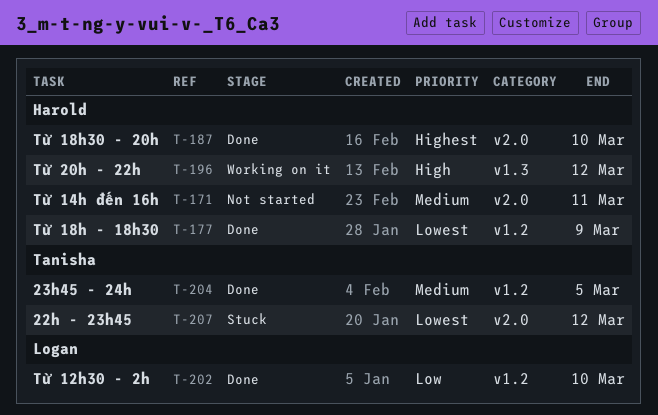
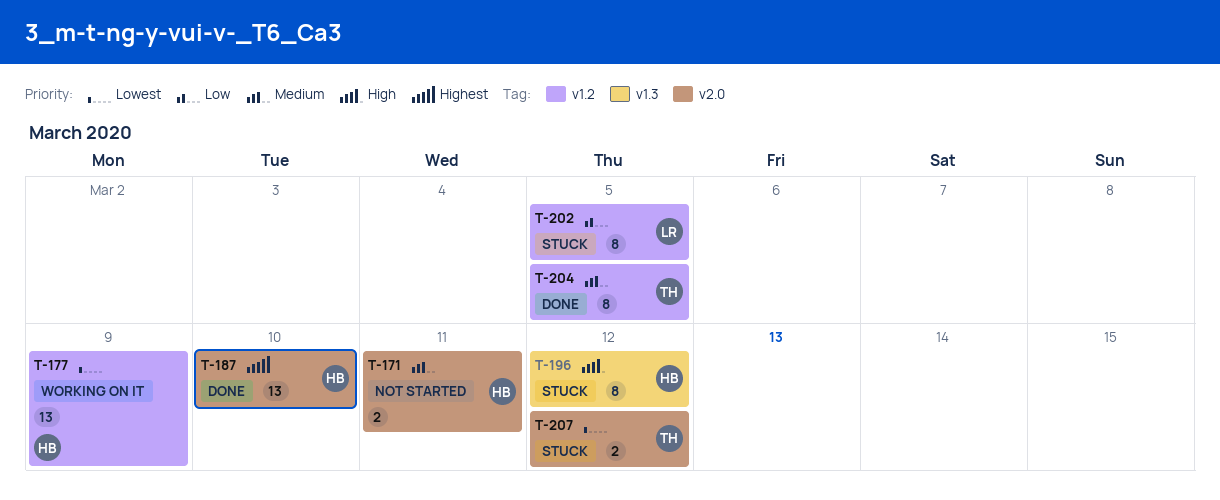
T-177, status: Done -> Working on it
T-196, status: Working on it -> Stuck
T-202, status: Done -> Stuck
T-202, due: Mar 10 -> Mar 5

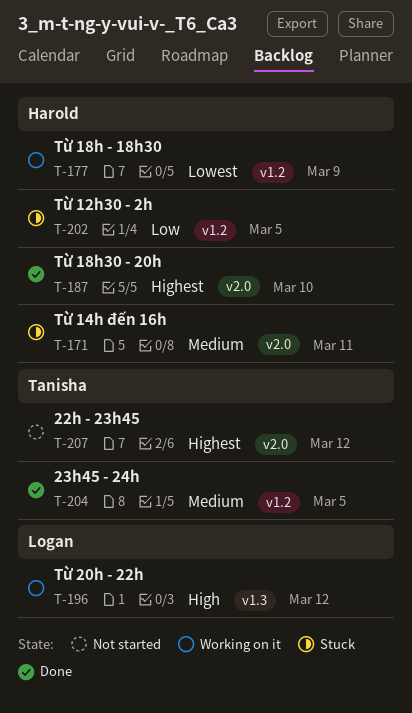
T-171, status: Not started -> Stuck
T-196, status: Stuck -> Working on it
T-196, owner: Harold -> Logan
T-202, owner: Logan -> Harold
T-207, status: Stuck -> Not started
T-207, priority: Lowest -> Highest

